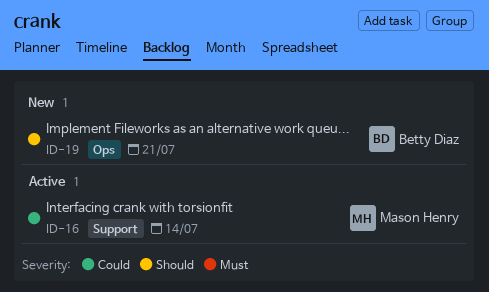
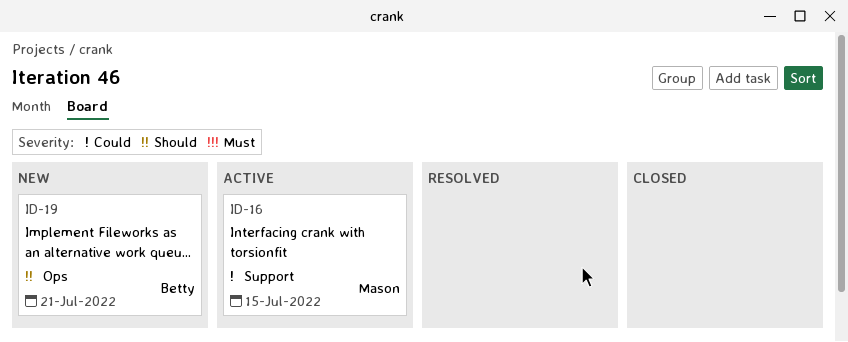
ID-16, due: Jul 14 -> Jul 15

